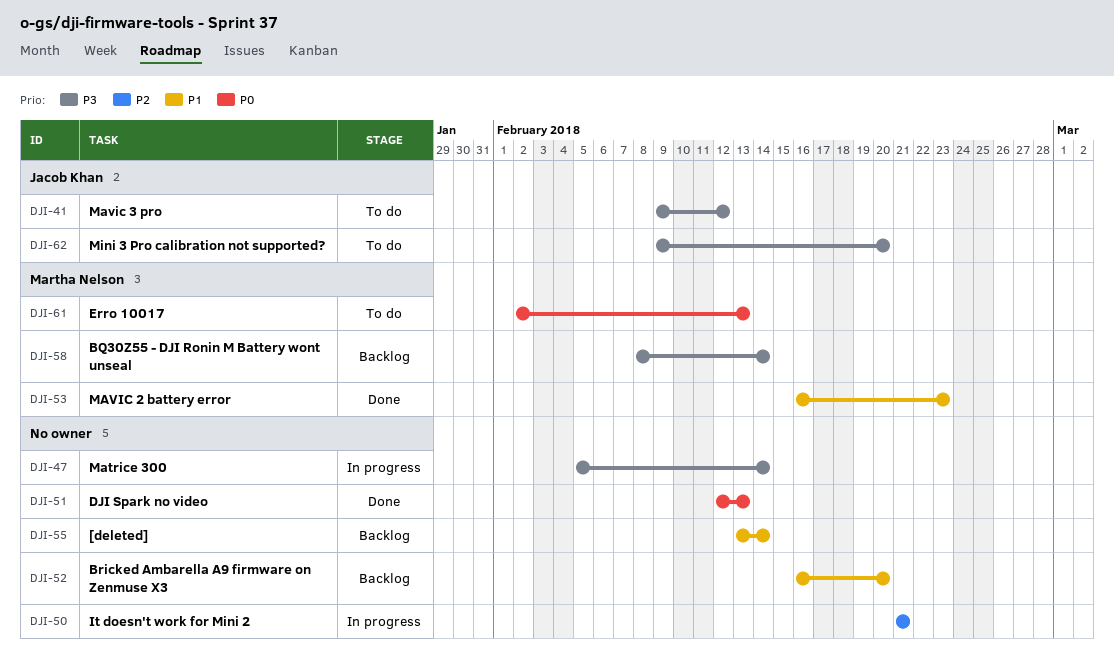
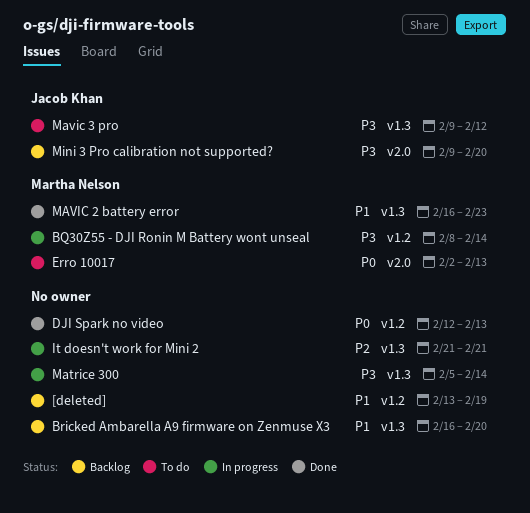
[deleted], due: Feb 14 -> Feb 19
BQ30Z55 - DJI Ronin M Battery wont unseal, status: Backlog -> In progress
Mini 3 Pro calibration not supported?, status: To do -> Backlog

